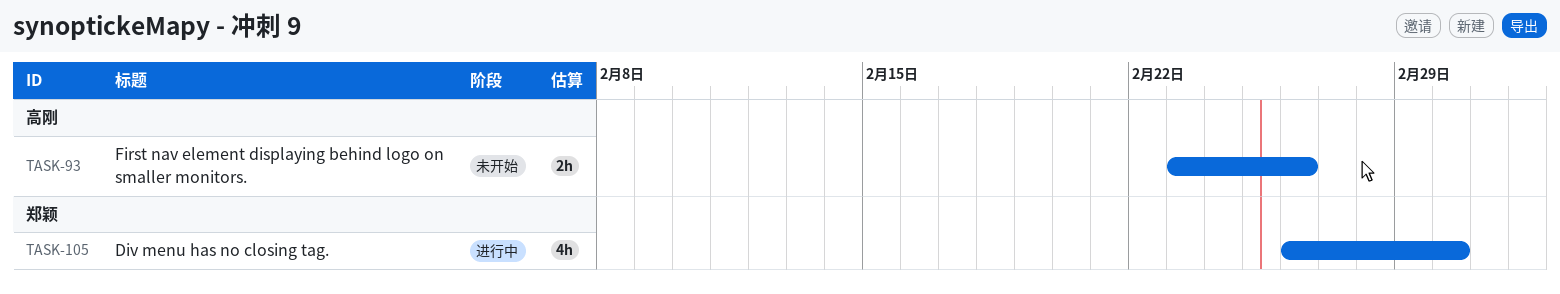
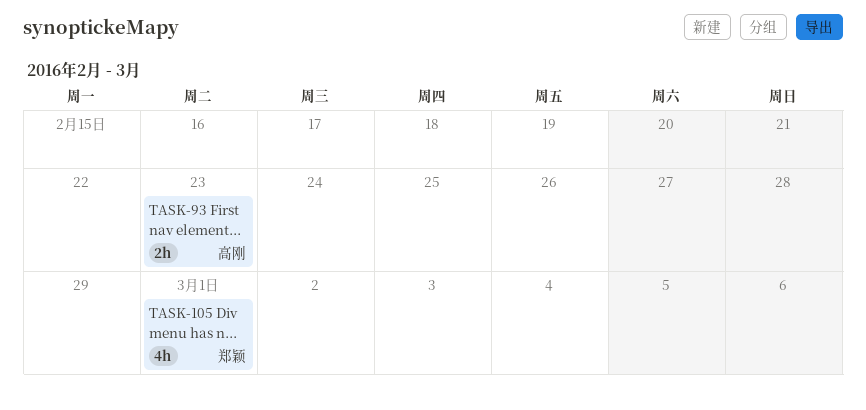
TASK-93, due: Feb 26 -> Feb 23

